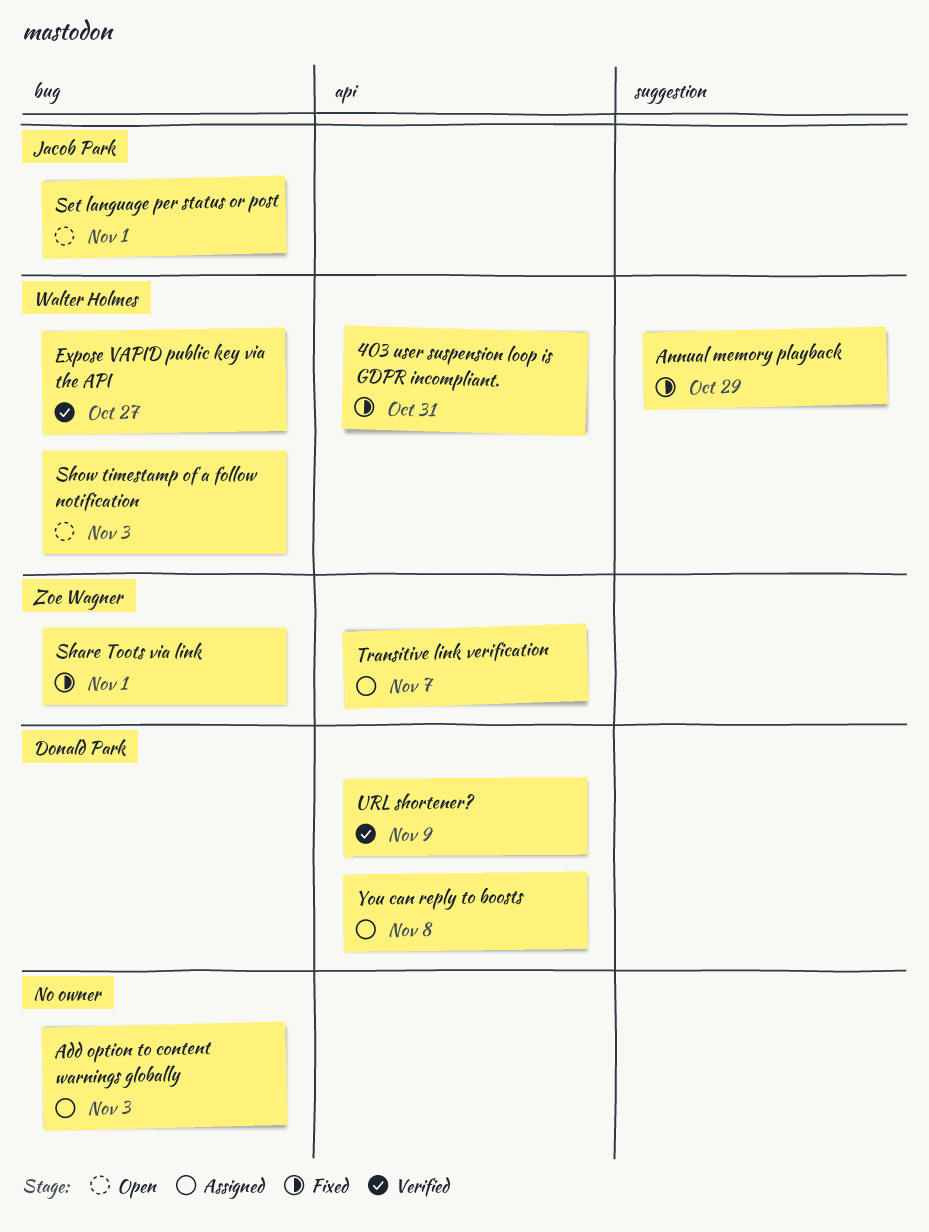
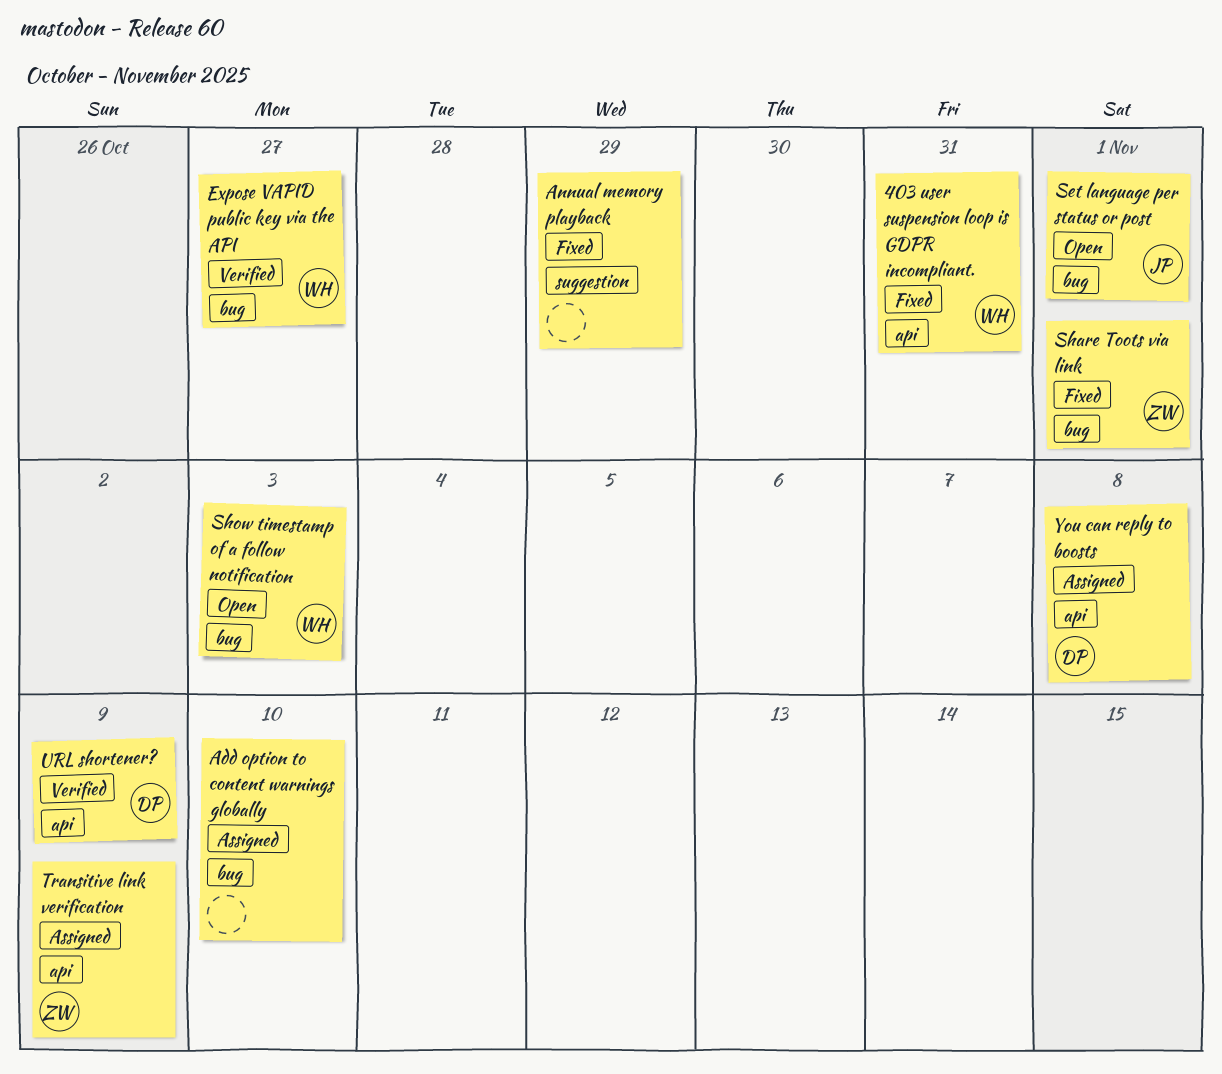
Add option to content warnings globally, due: Nov 3 -> Nov 10
Annual memory playback, owner: Walter Holmes -> none
Transitive link verification, due: Nov 7 -> Nov 9

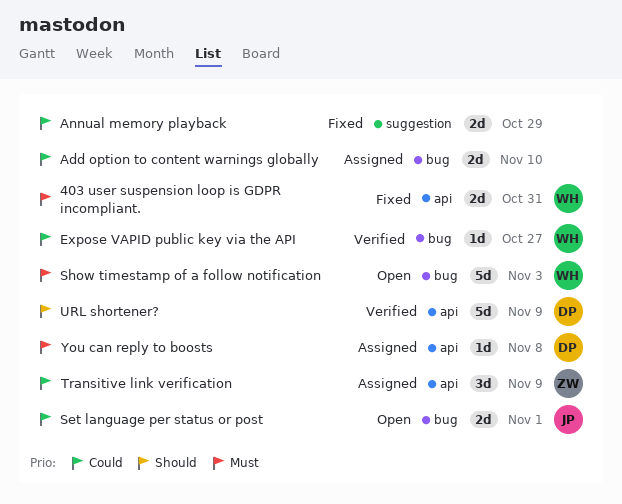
Share Toots via link: present -> none

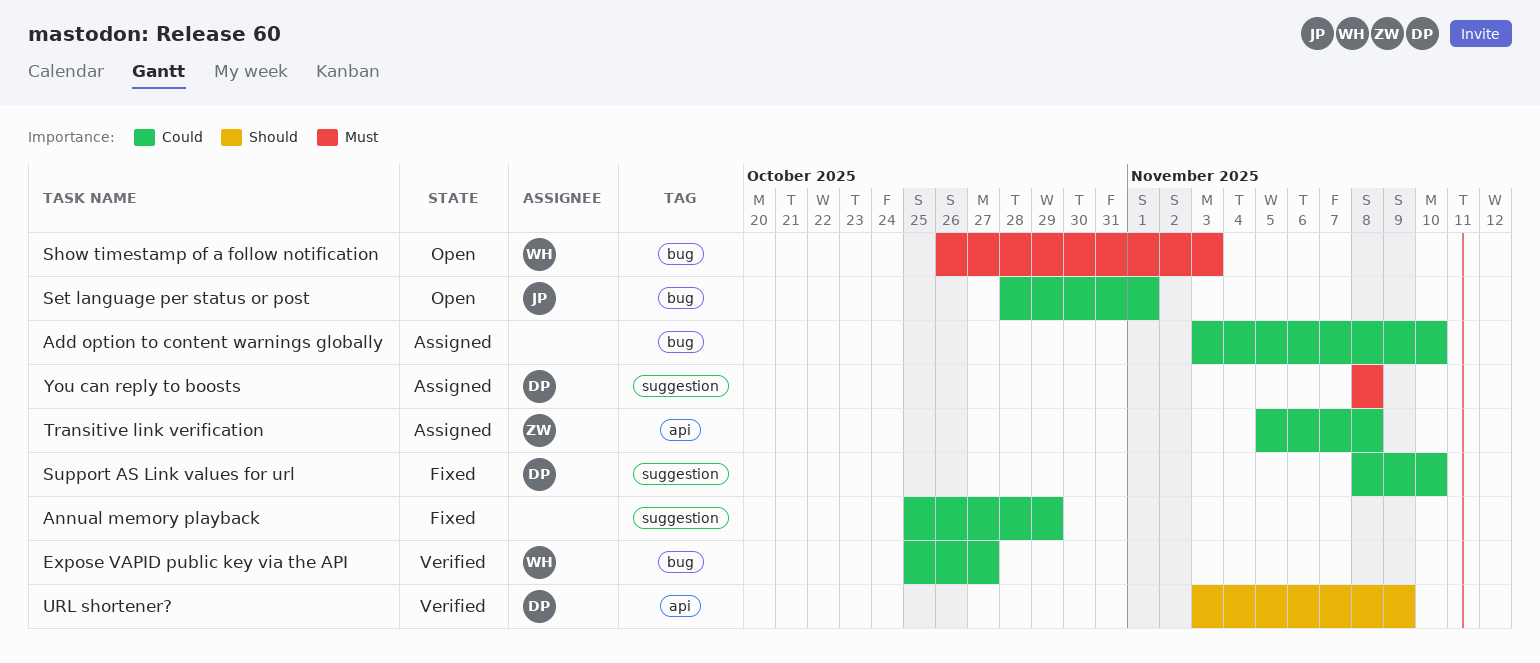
403 user suspension loop is GDPR incompliant.: present -> none
Support AS Link values for url: none -> present
Transitive link verification, due: Nov 9 -> Nov 8
You can reply to boosts, label: api -> suggestion

